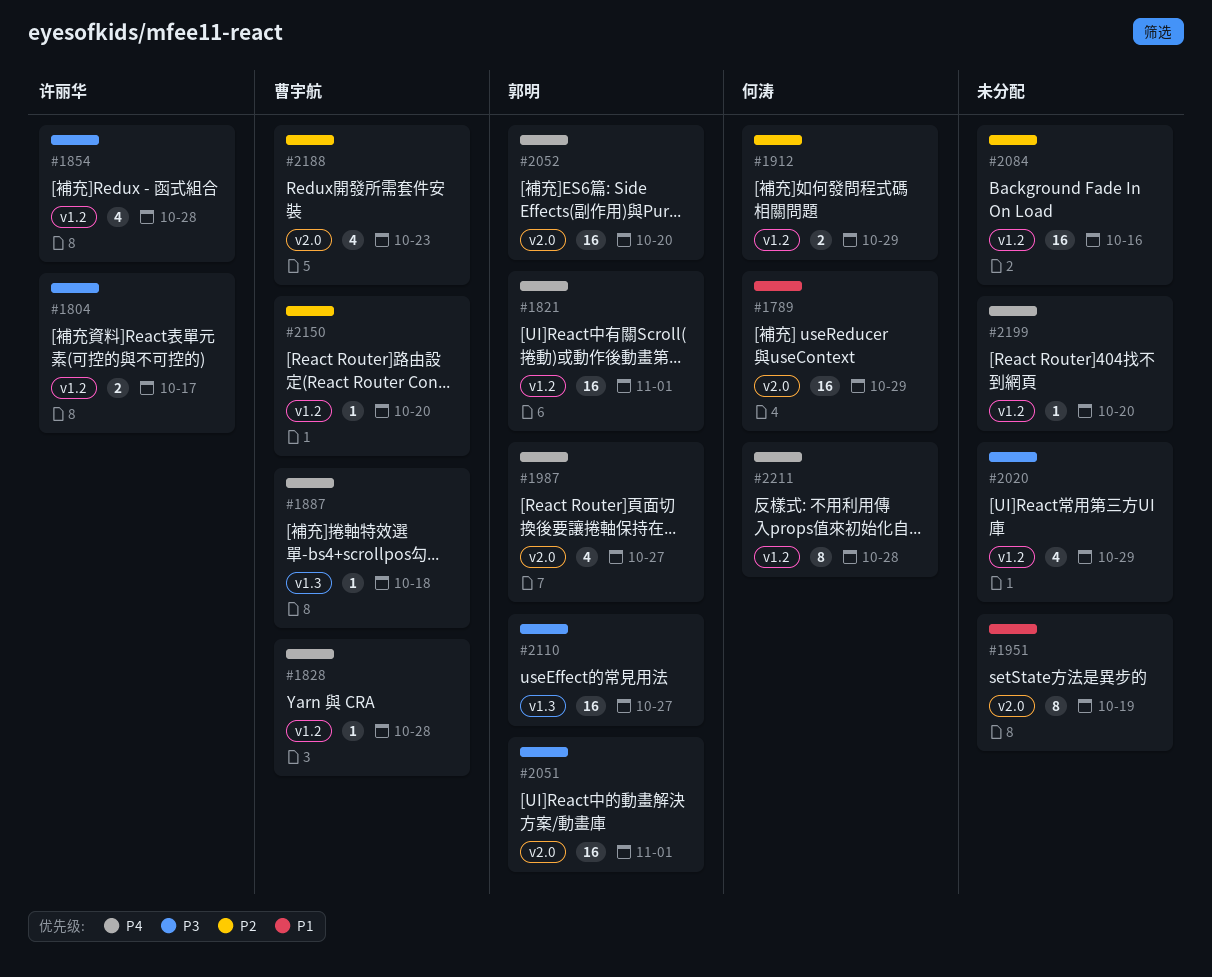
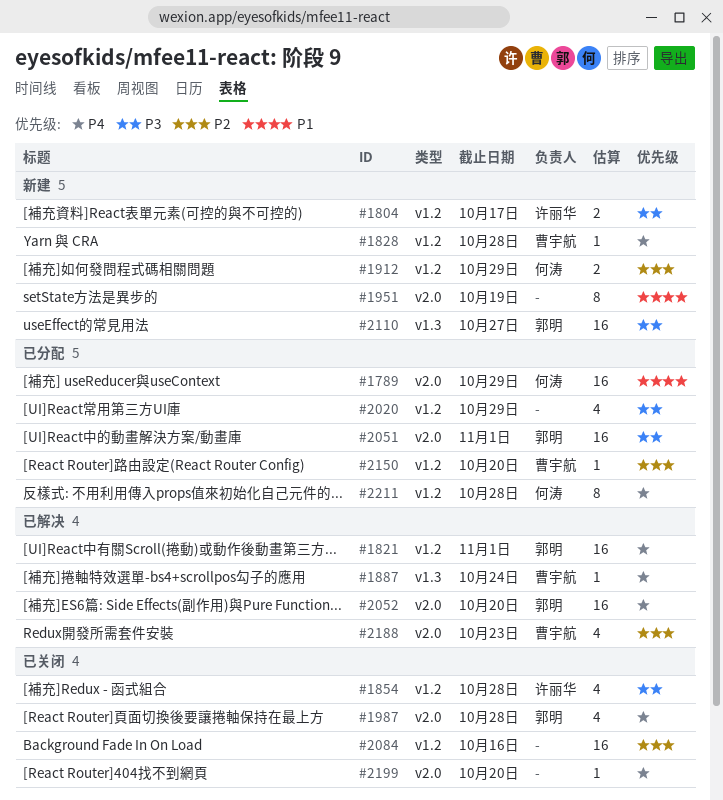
#1887, due: Oct 18 -> Oct 24
#1987, due: Oct 27 -> Oct 28
#2199, label: v1.2 -> v2.0

